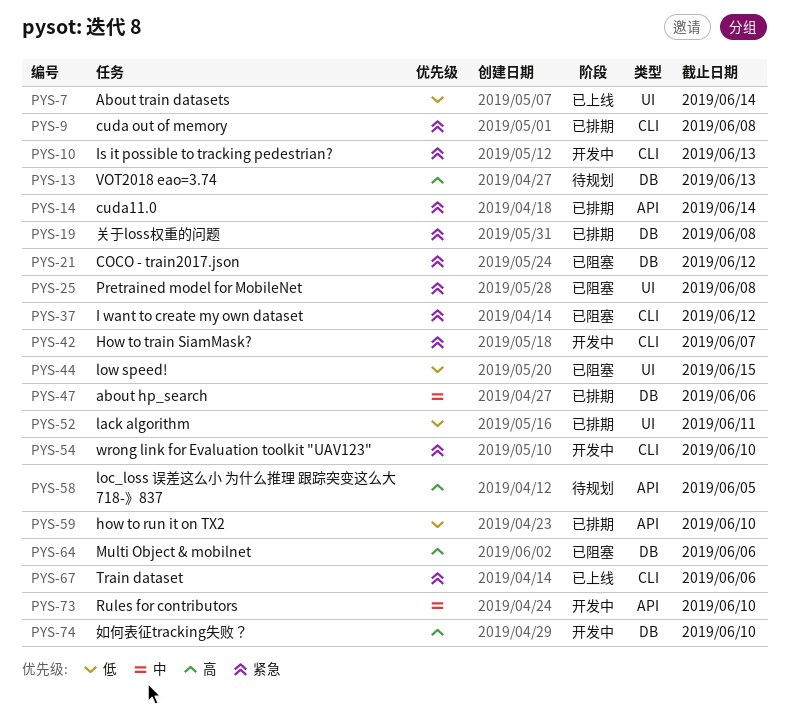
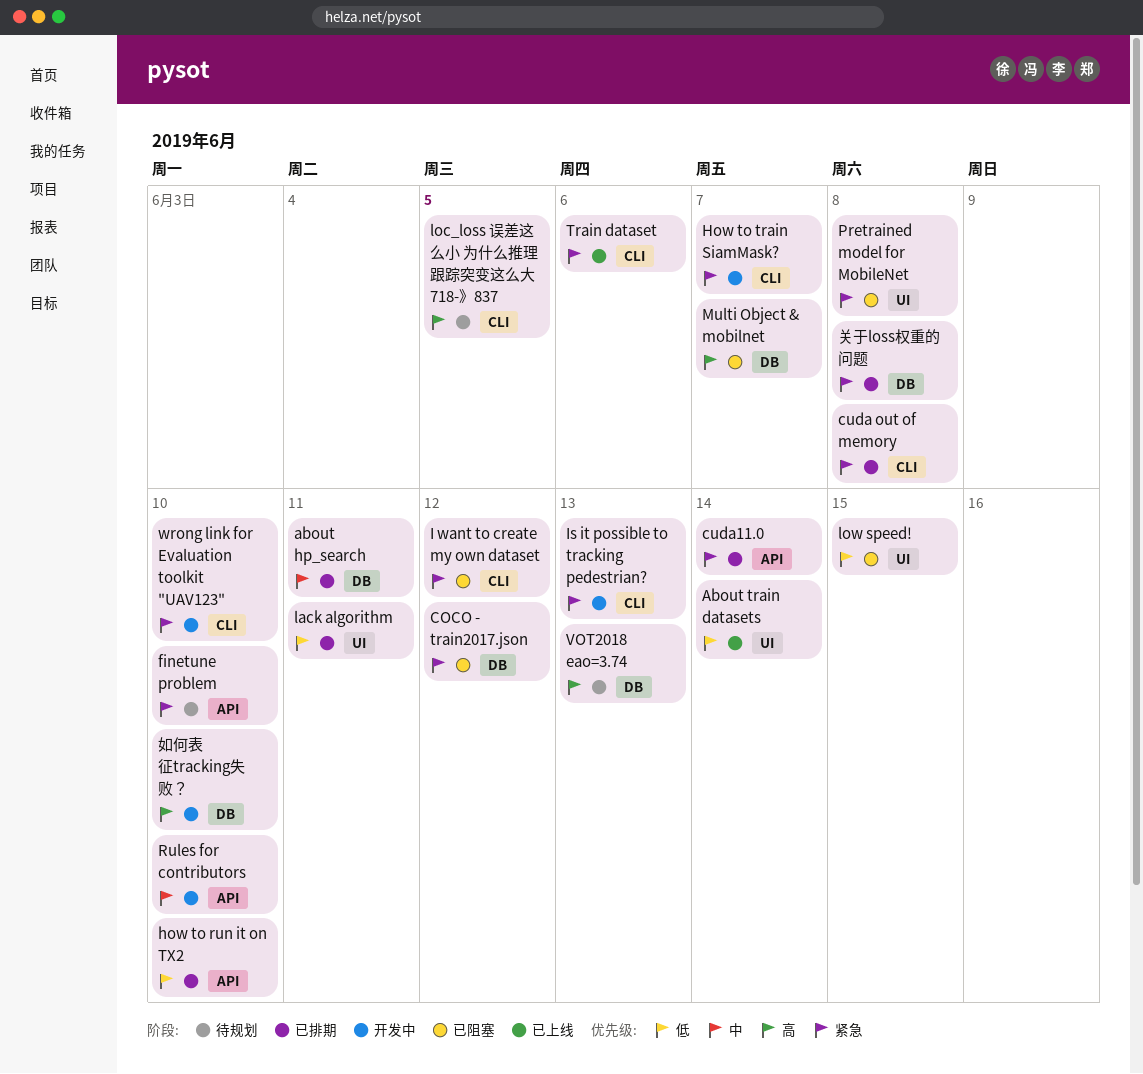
about hp_search, due: Jun 6 -> Jun 11
finetune problem: none -> present
loc_loss 误差这么小 为什么推理 跟踪突变这么大 718-》837, label: API -> CLI
Multi Object & mobilnet, due: Jun 6 -> Jun 7

